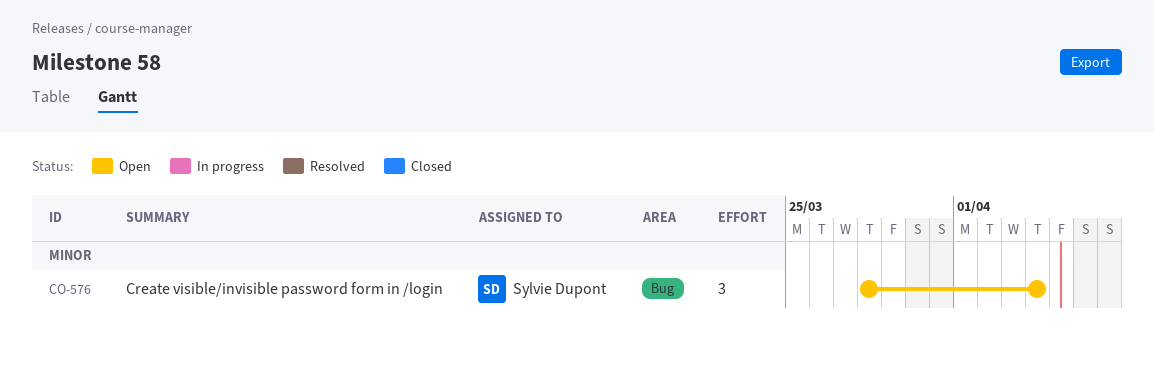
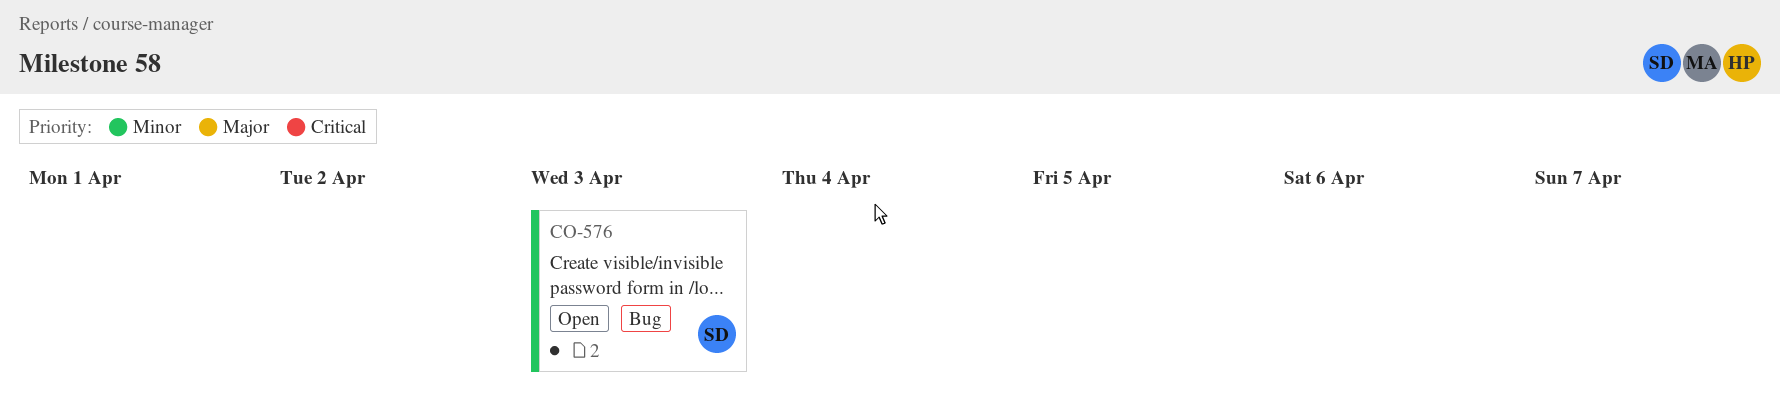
CO-576, estimate: 3 -> 1
CO-576, due: Apr 4 -> Apr 3

